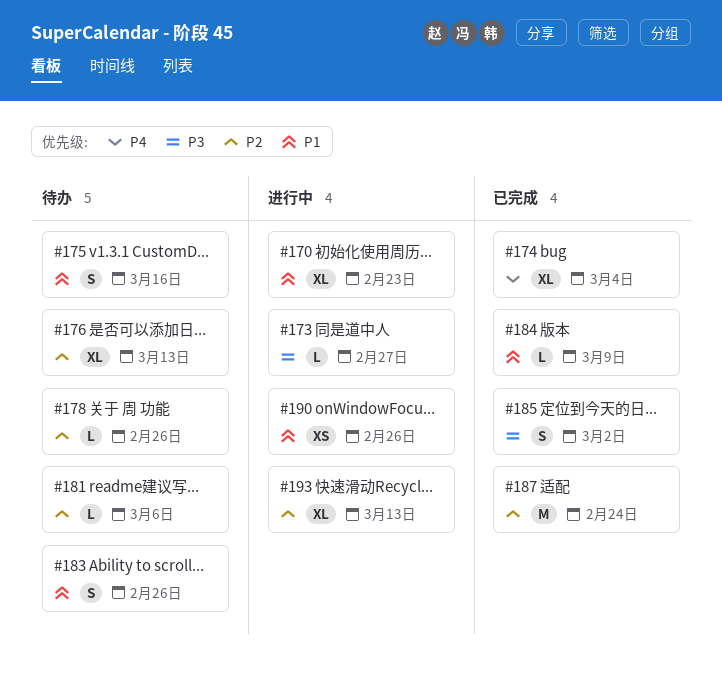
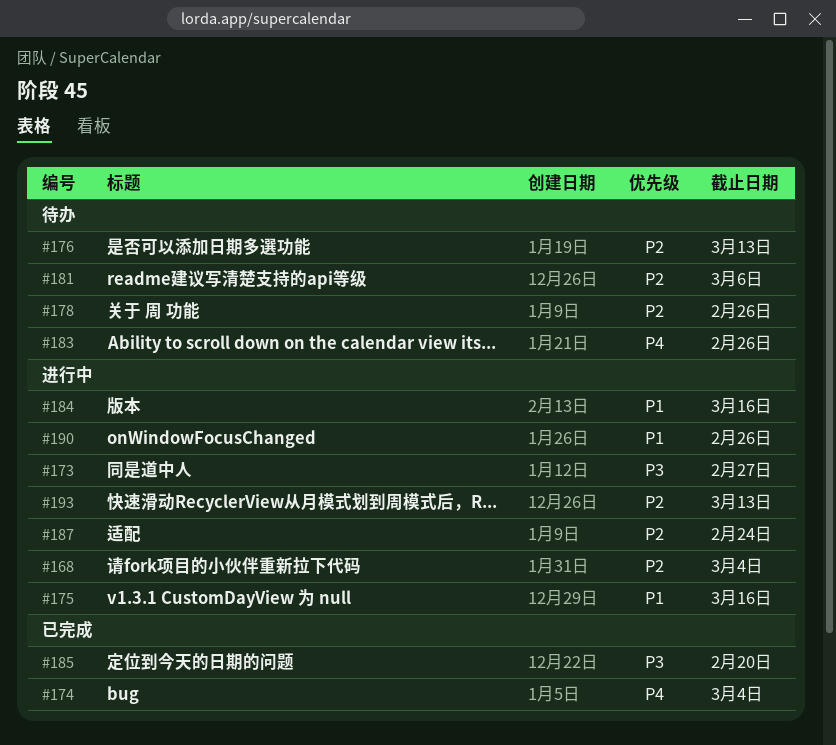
#168: none -> present
#170: present -> none
#175, status: 待办 -> 进行中
#183, priority: P1 -> P4
#184, status: 已完成 -> 进行中
#184, due: Mar 9 -> Mar 16
#185, due: Mar 2 -> Feb 20
#187, status: 已完成 -> 进行中

